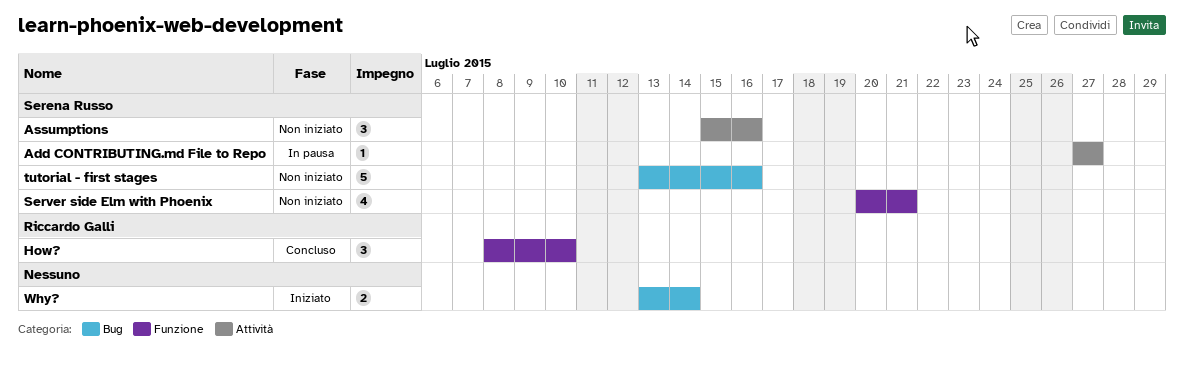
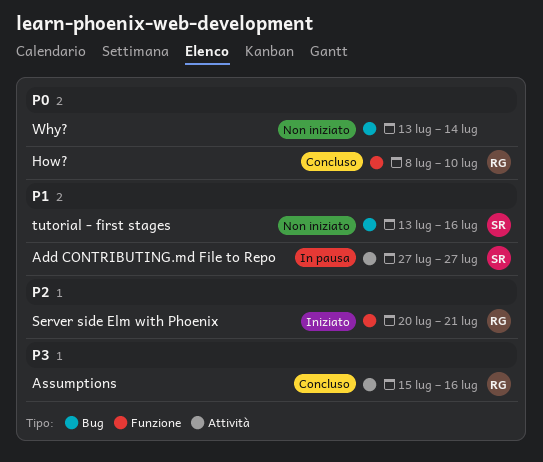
Assumptions, status: Non iniziato -> Concluso
Assumptions, owner: Serena Russo -> Riccardo Galli
Server side Elm with Phoenix, status: Non iniziato -> Iniziato
Server side Elm with Phoenix, owner: Serena Russo -> Riccardo Galli
Why?, status: Iniziato -> Non iniziato

